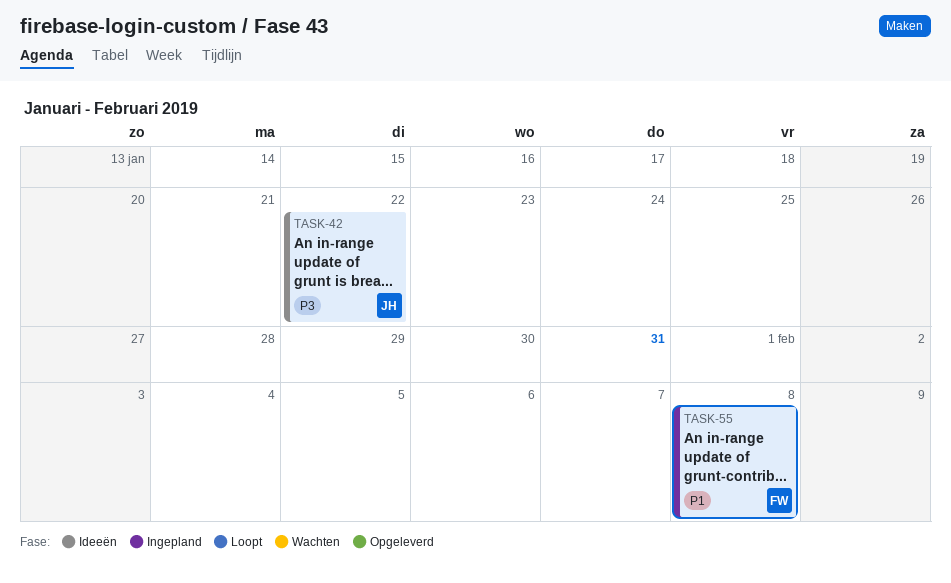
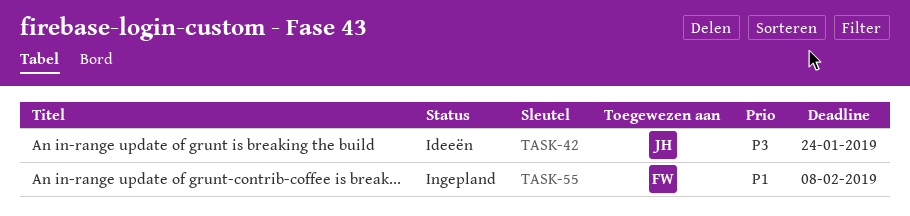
TASK-42, due: Jan 22 -> Jan 24

